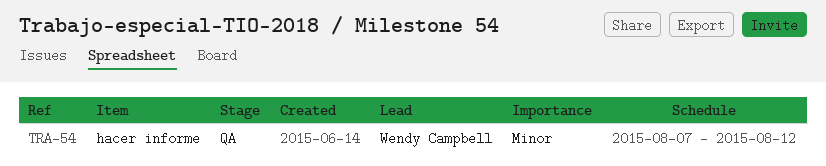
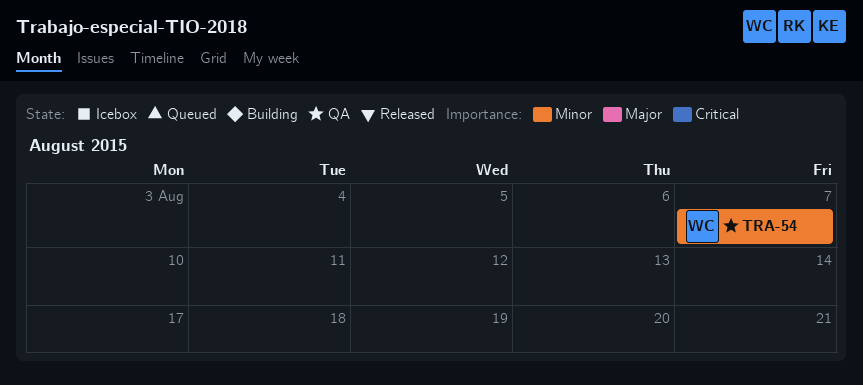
TRA-54, due: Aug 12 -> Aug 7

